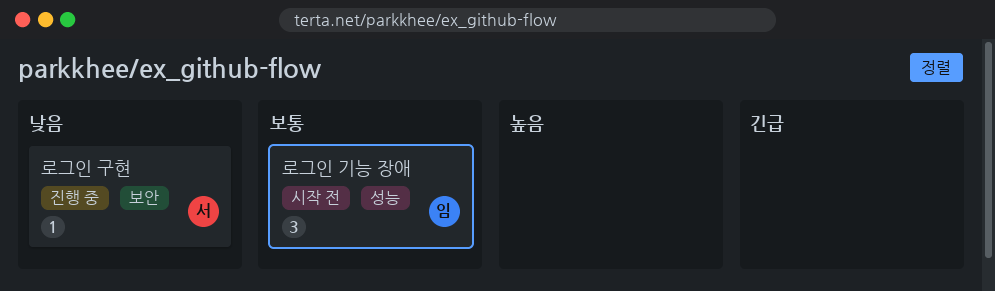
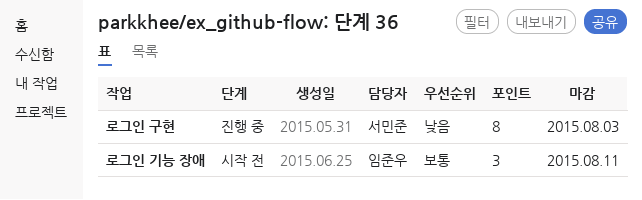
로그인 구현, estimate: 1 -> 8

